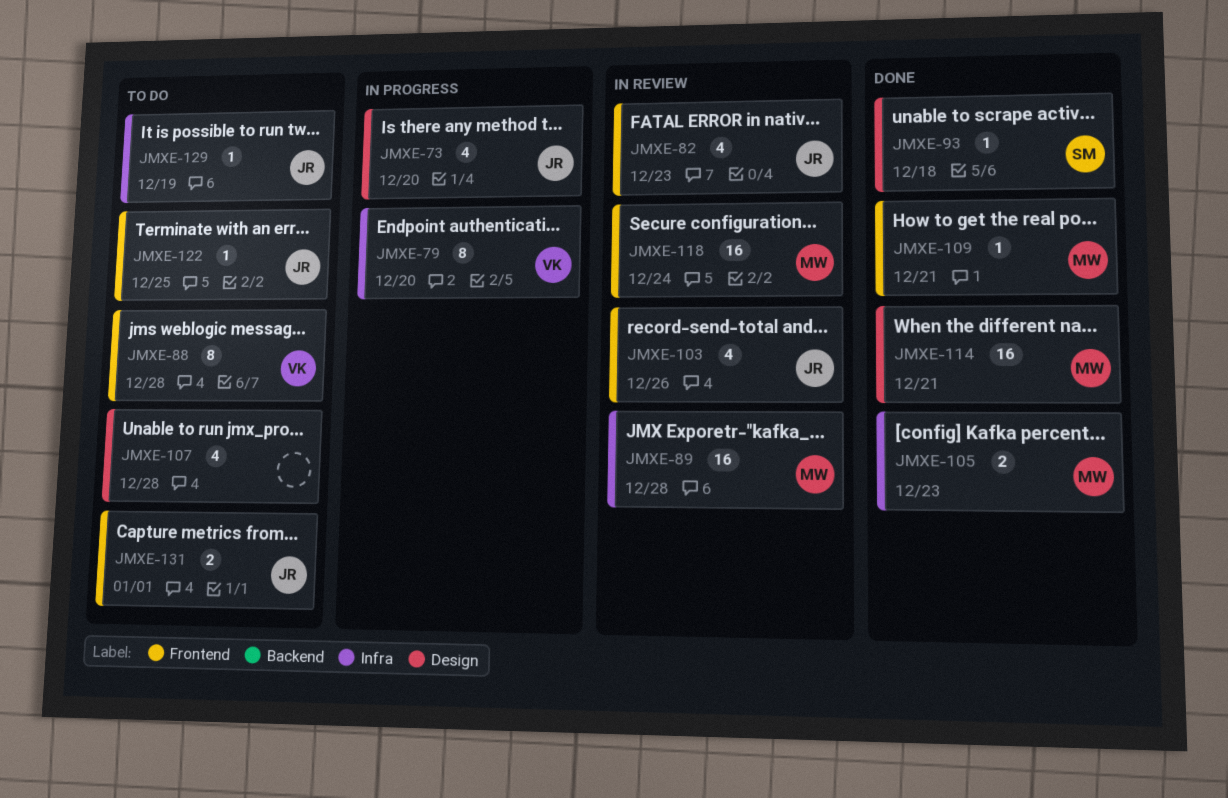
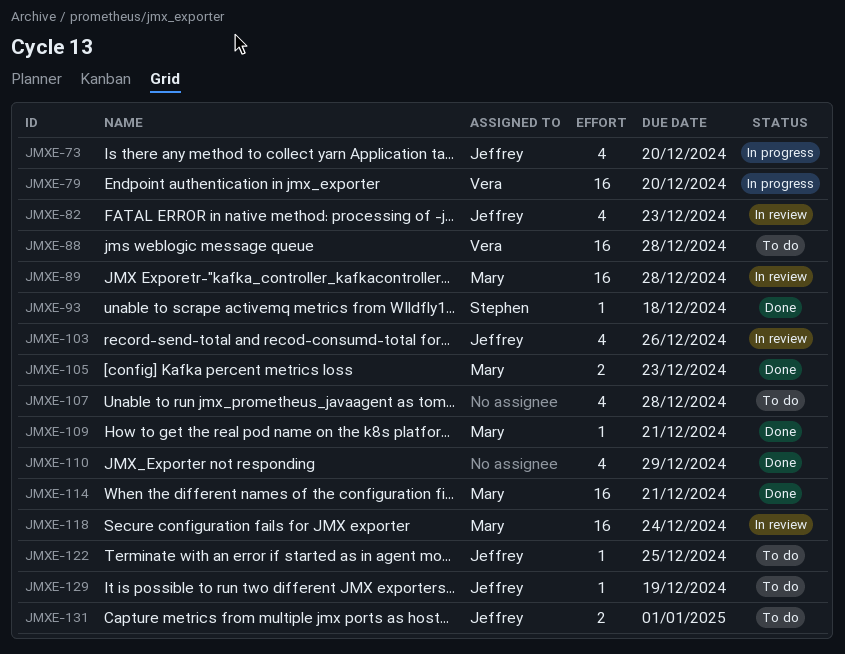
JMXE-79, estimate: 8 -> 16
JMXE-88, estimate: 8 -> 16
JMXE-110: none -> present

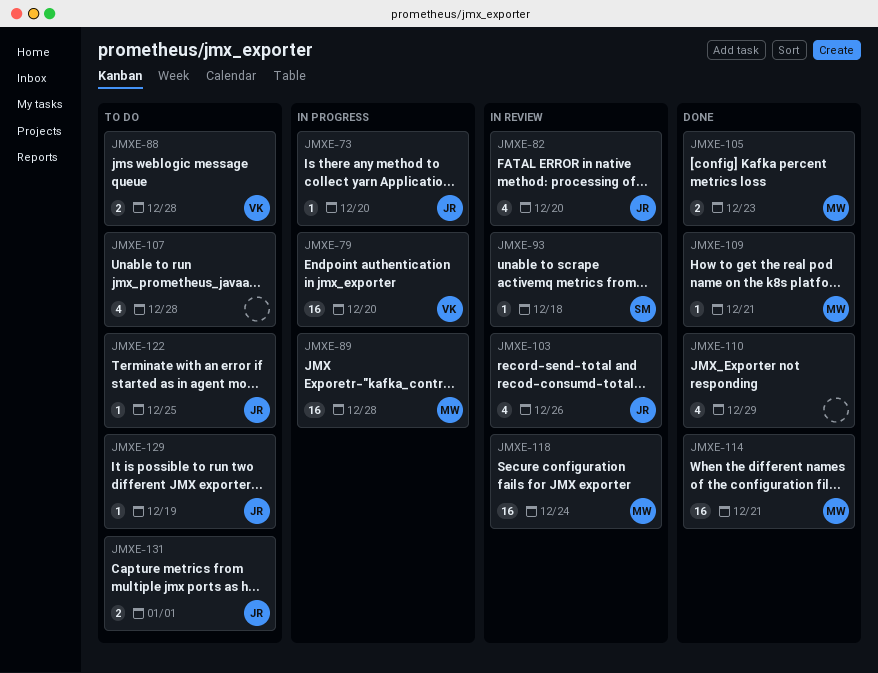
JMXE-73, estimate: 4 -> 1
JMXE-82, due: Dec 23 -> Dec 20
JMXE-88, estimate: 16 -> 2
JMXE-89, status: In review -> In progress
JMXE-93, status: Done -> In review

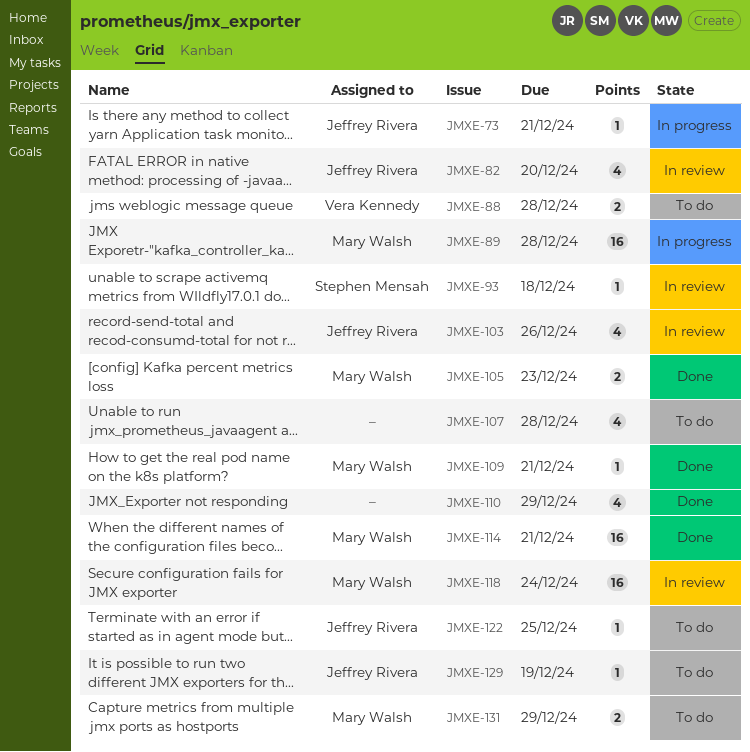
JMXE-73, due: Dec 20 -> Dec 21
JMXE-79: present -> none
JMXE-131, owner: Jeffrey Rivera -> Mary Walsh
JMXE-131, due: Jan 1 -> Dec 29

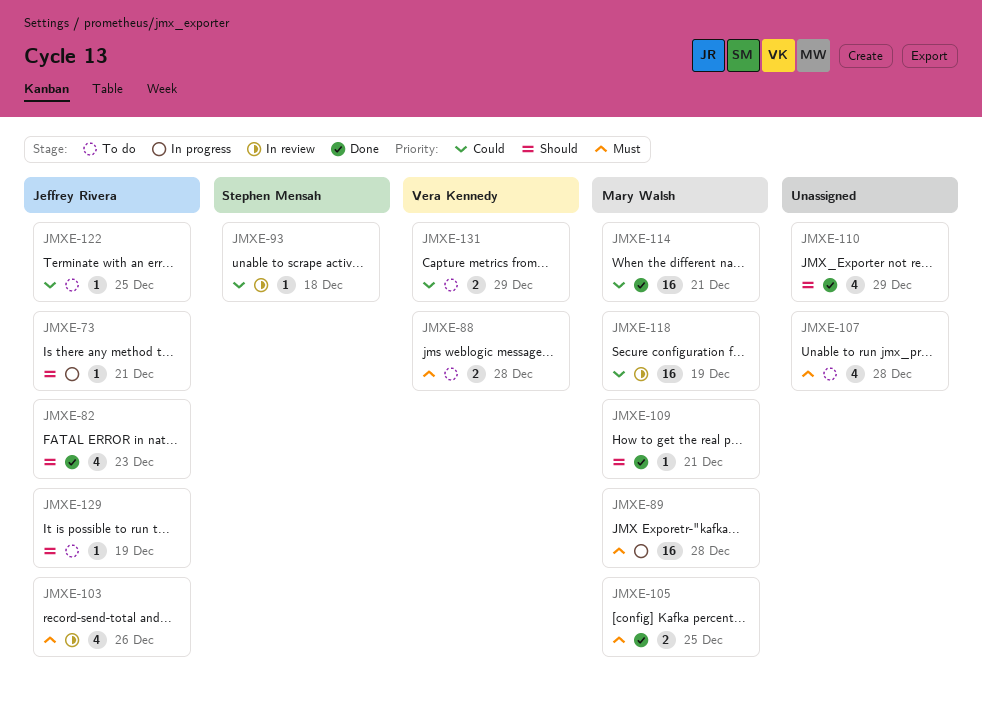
JMXE-82, status: In review -> Done
JMXE-82, due: Dec 20 -> Dec 23
JMXE-105, due: Dec 23 -> Dec 25
JMXE-118, due: Dec 24 -> Dec 19
JMXE-131, owner: Mary Walsh -> Vera Kennedy

